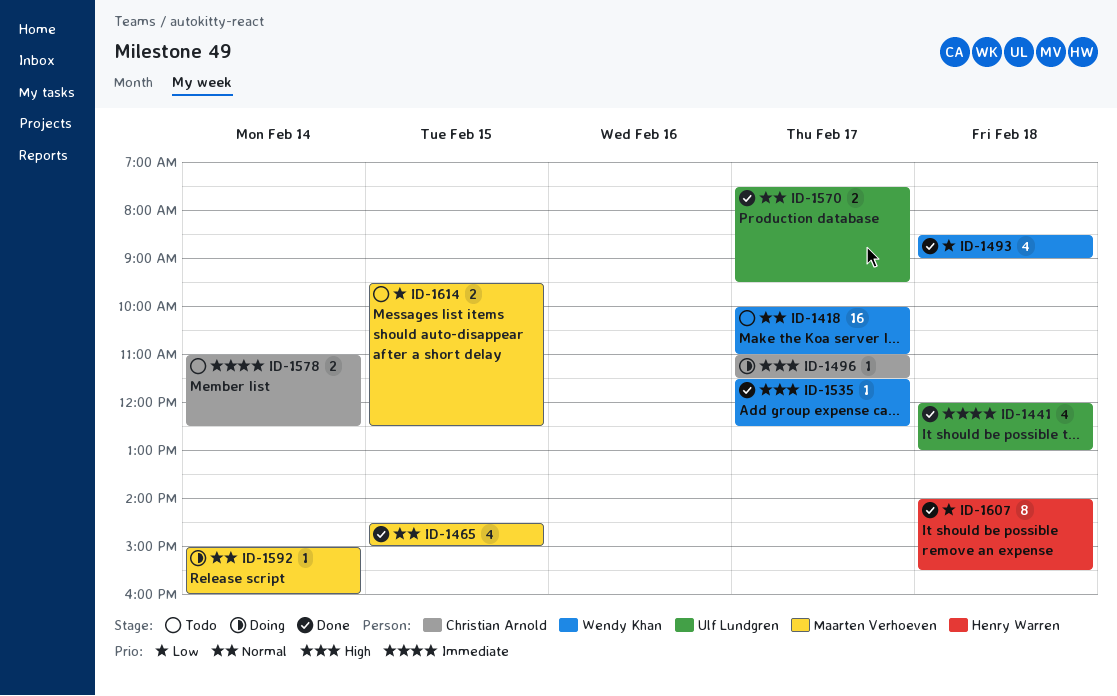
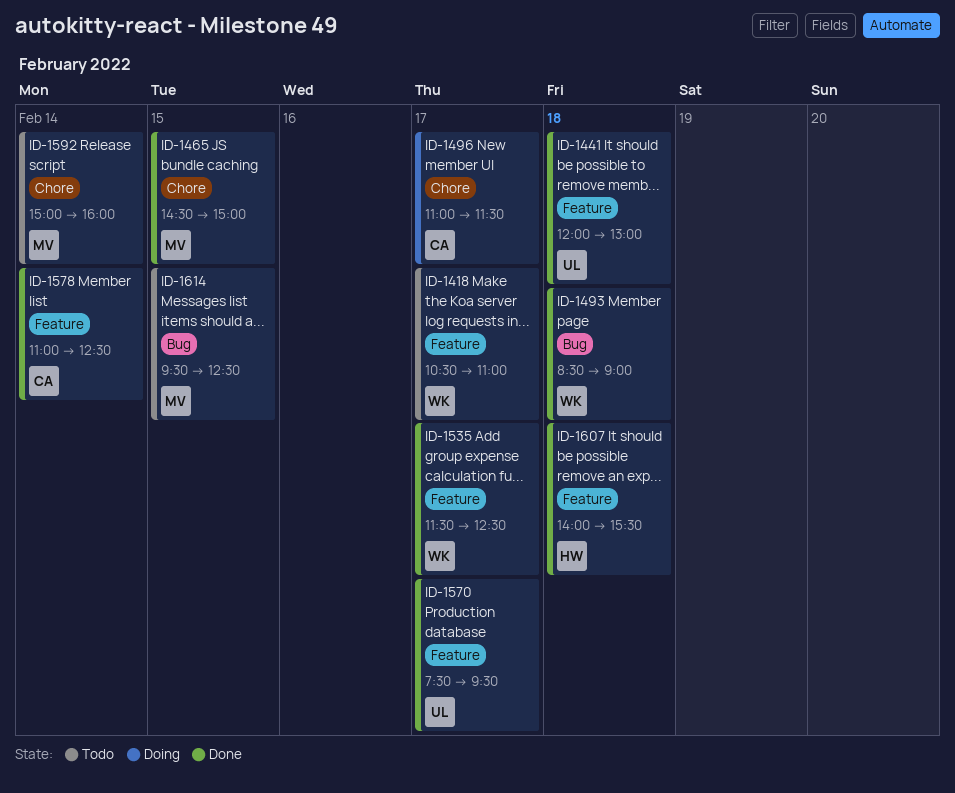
ID-1418, begins: 10:00 -> 10:30
ID-1578, status: Todo -> Done
ID-1592, status: Doing -> Todo

